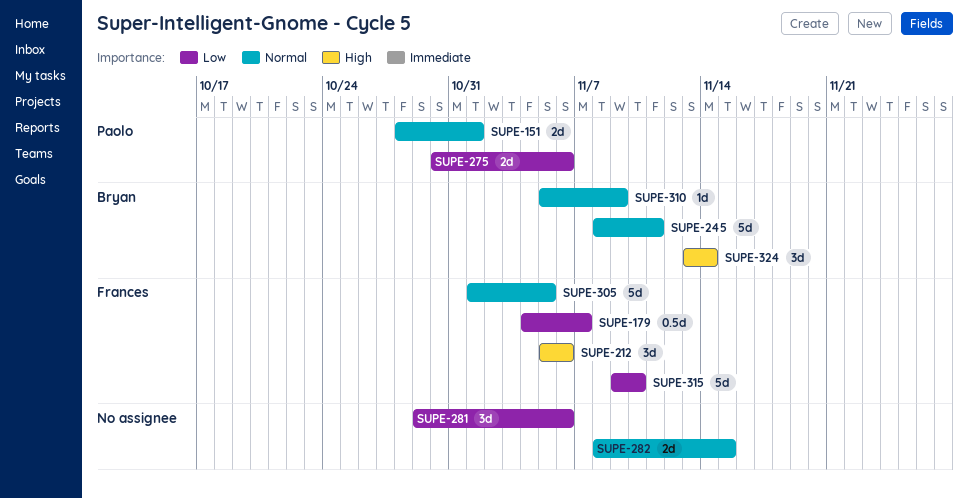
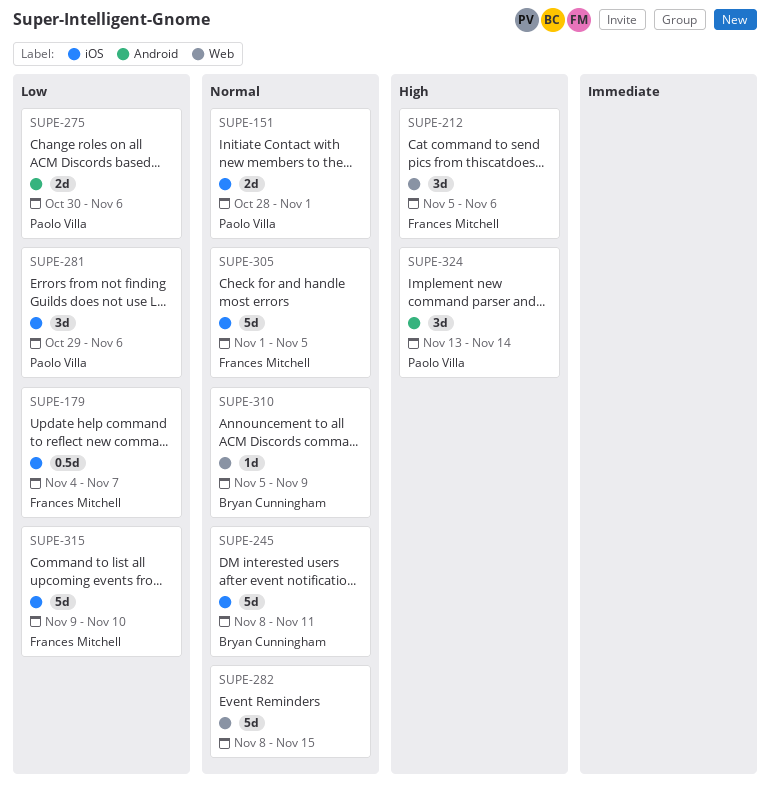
SUPE-281, owner: none -> Paolo Villa
SUPE-282, estimate: 2d -> 5d
SUPE-324, owner: Bryan Cunningham -> Paolo Villa

